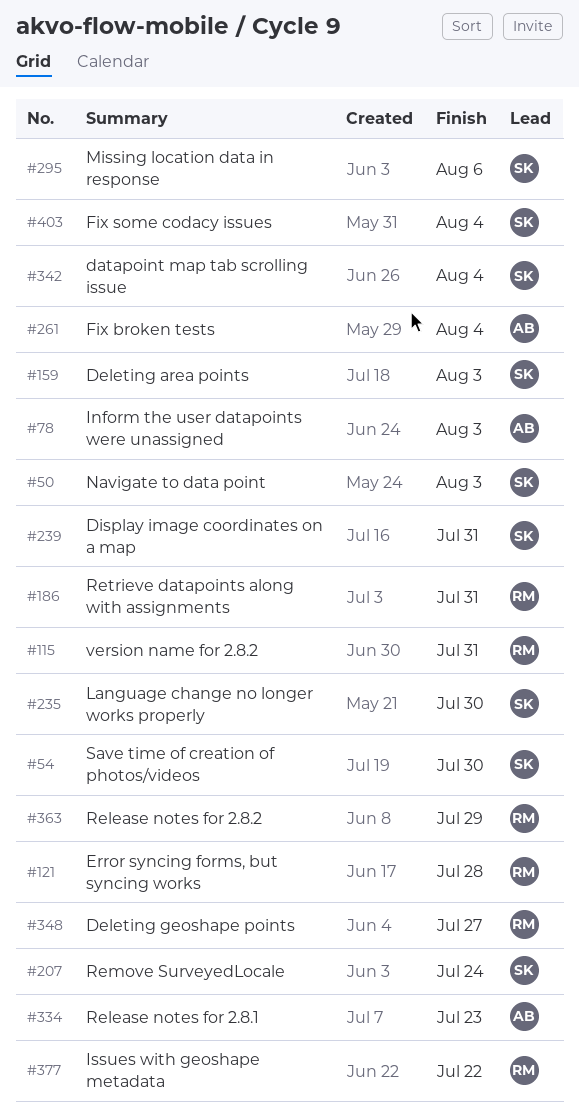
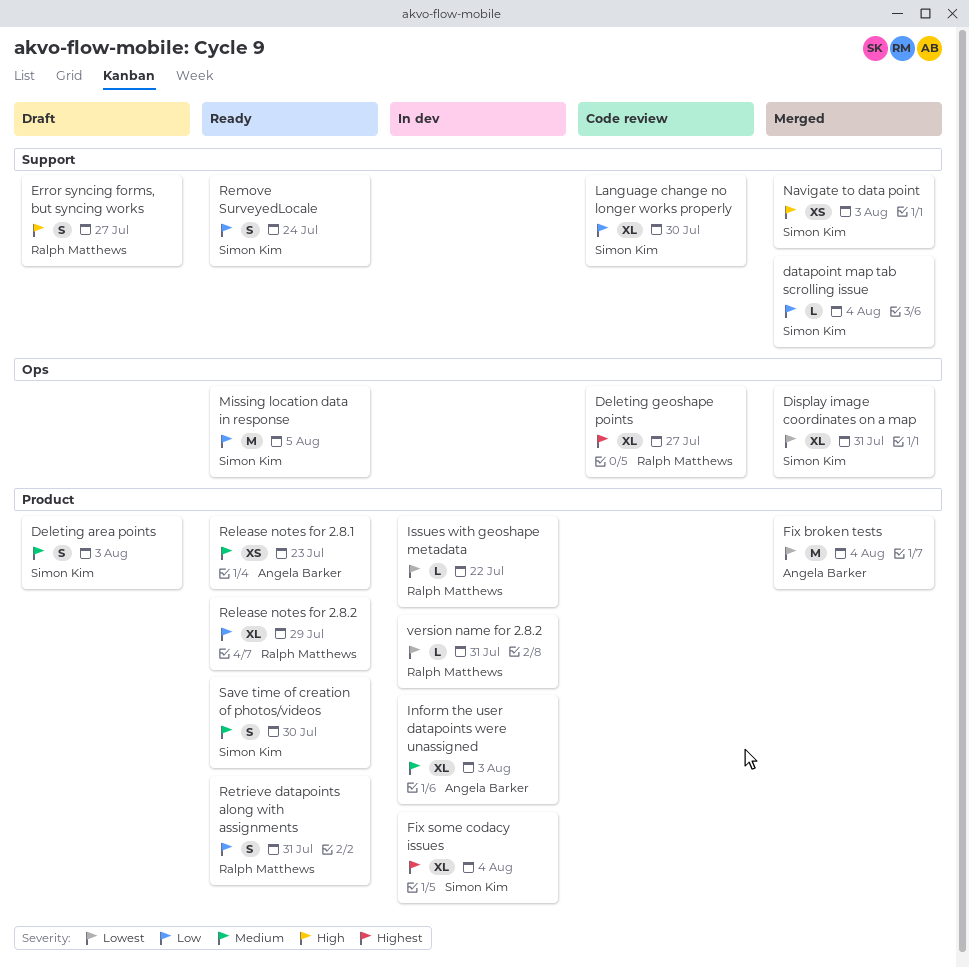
Error syncing forms, but syncing works, due: Jul 28 -> Jul 27
Missing location data in response, due: Aug 6 -> Aug 5

